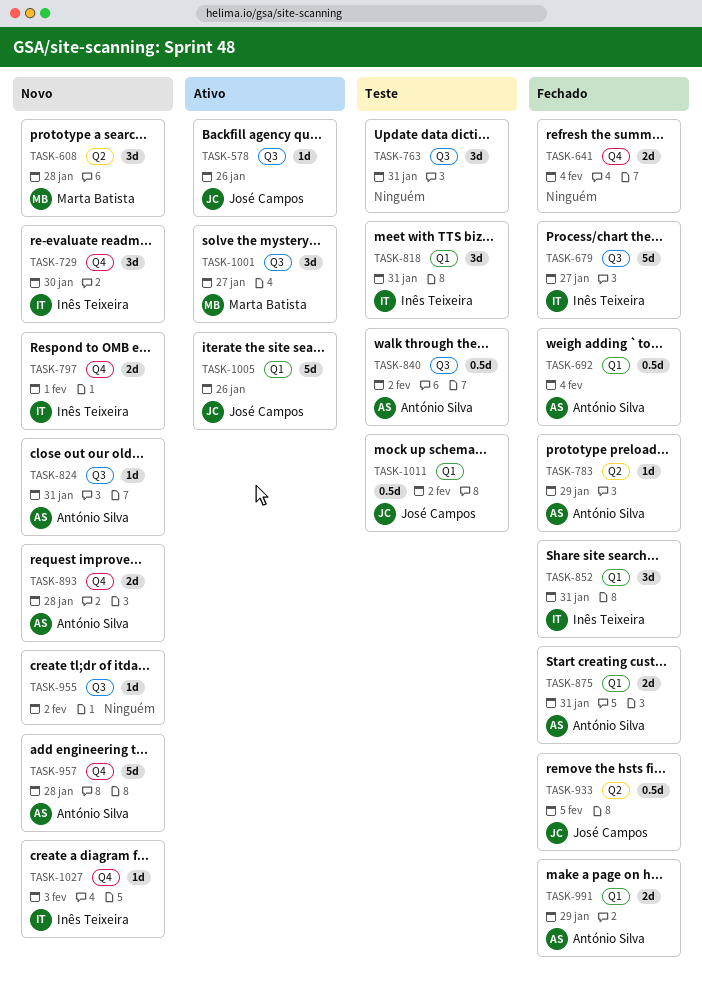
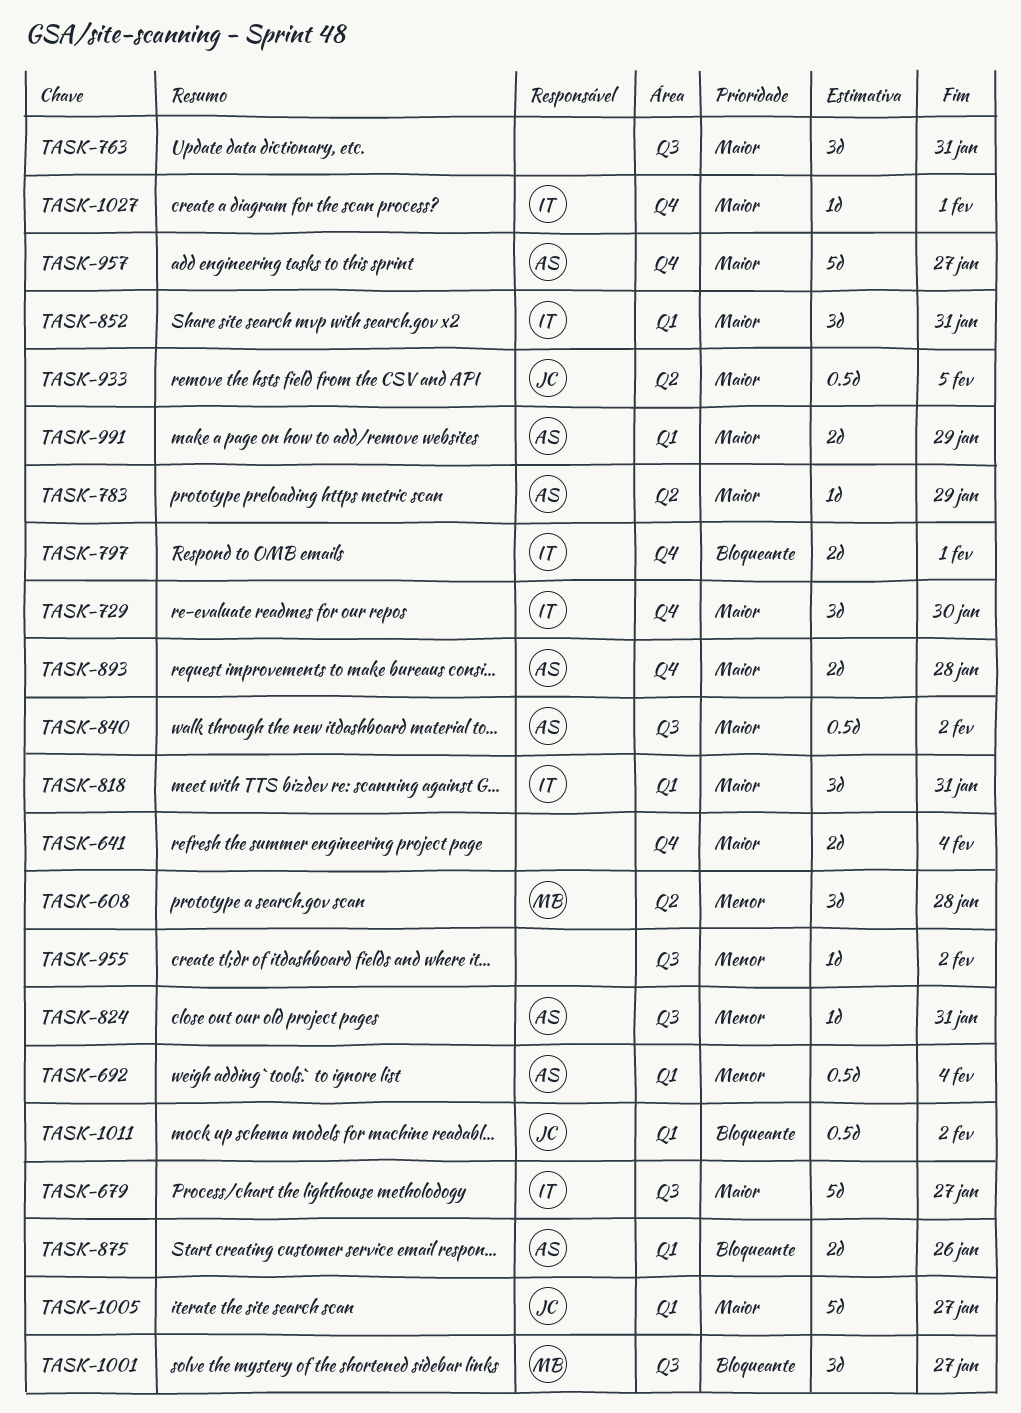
TASK-578: present -> none
TASK-875, due: Jan 31 -> Jan 26
TASK-957, due: Jan 28 -> Jan 27
TASK-1005, due: Jan 26 -> Jan 27
TASK-1027, due: Feb 3 -> Feb 1

